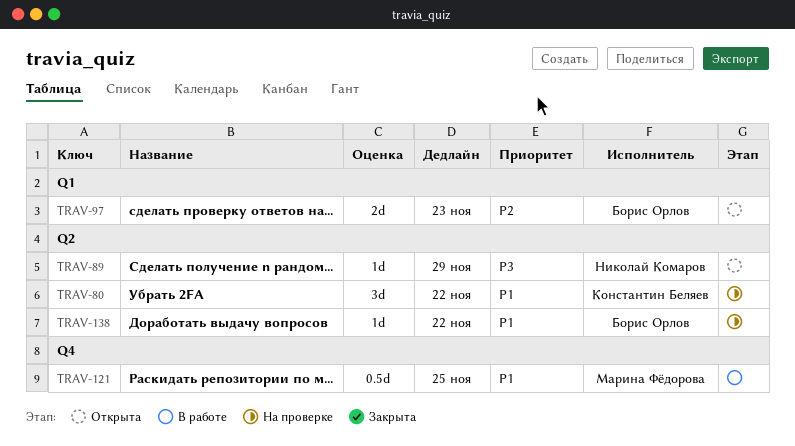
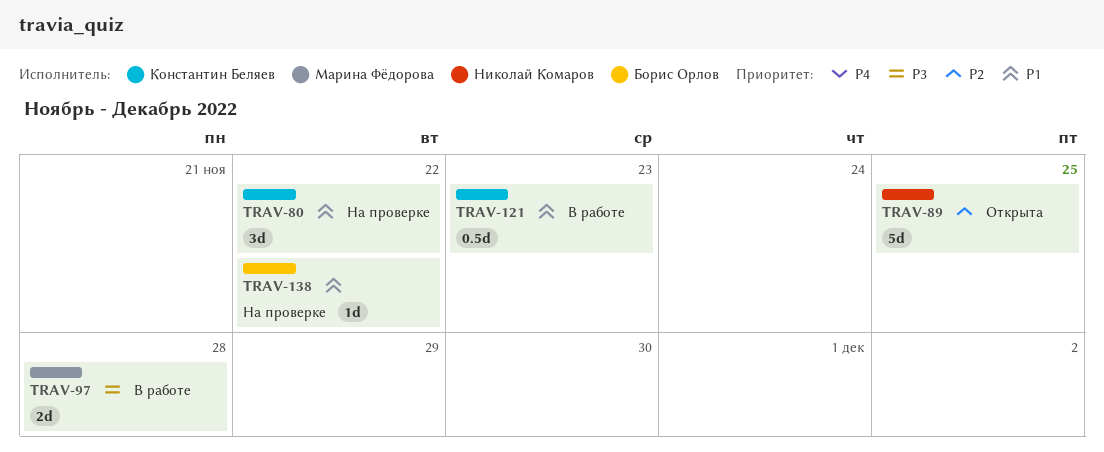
TRAV-89, priority: P3 -> P2
TRAV-89, estimate: 1d -> 5d
TRAV-89, due: Nov 29 -> Nov 25
TRAV-97, status: Открыта -> В работе
TRAV-97, owner: Борис Орлов -> Марина Фёдорова
TRAV-97, priority: P2 -> P3
TRAV-97, due: Nov 23 -> Nov 28
TRAV-121, owner: Марина Фёдорова -> Константин Беляев
TRAV-121, due: Nov 25 -> Nov 23

